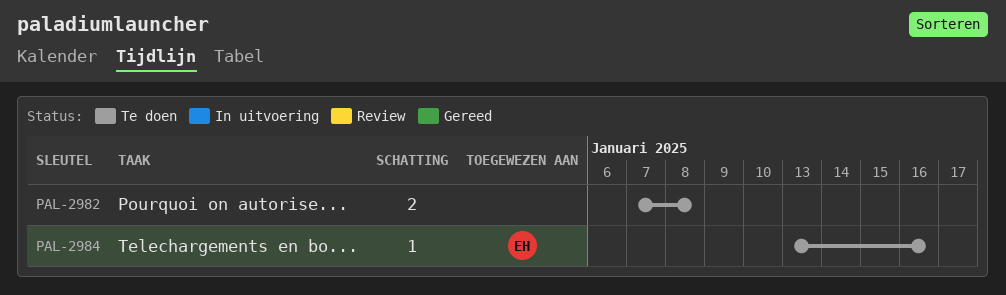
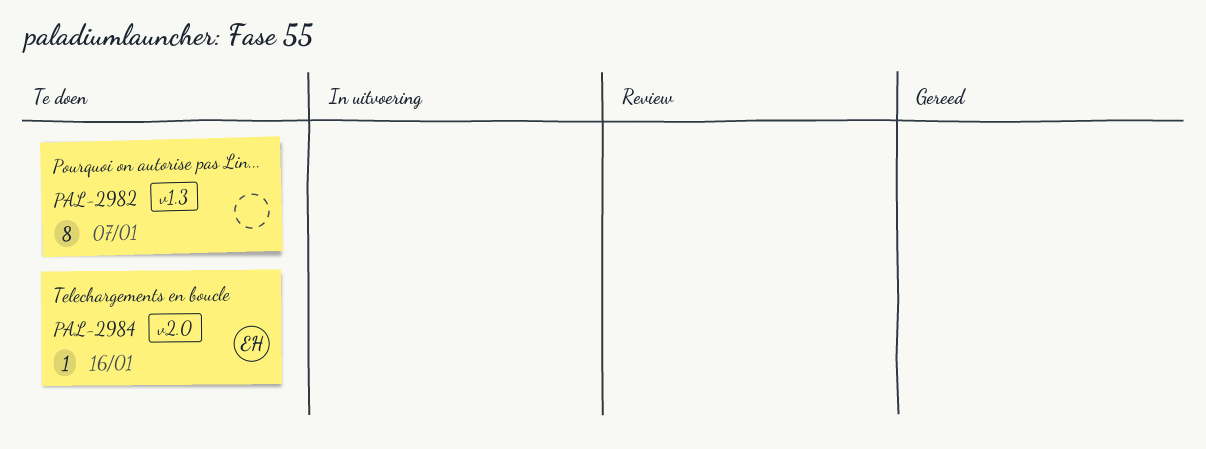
PAL-2982, estimate: 2 -> 8
PAL-2982, due: Jan 8 -> Jan 7

